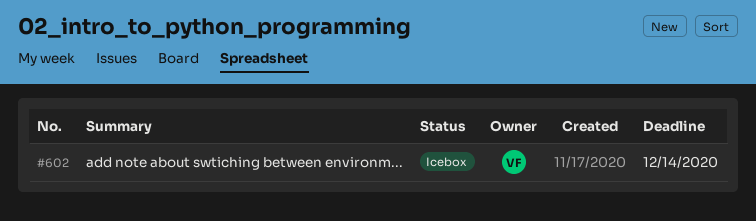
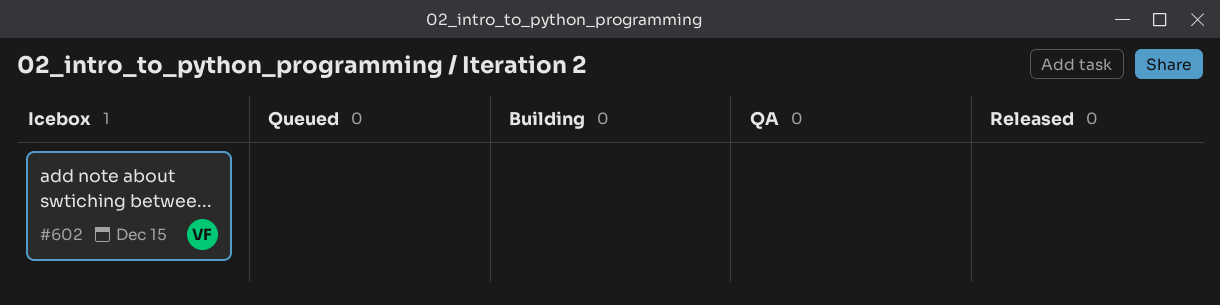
#602, due: Dec 14 -> Dec 15

